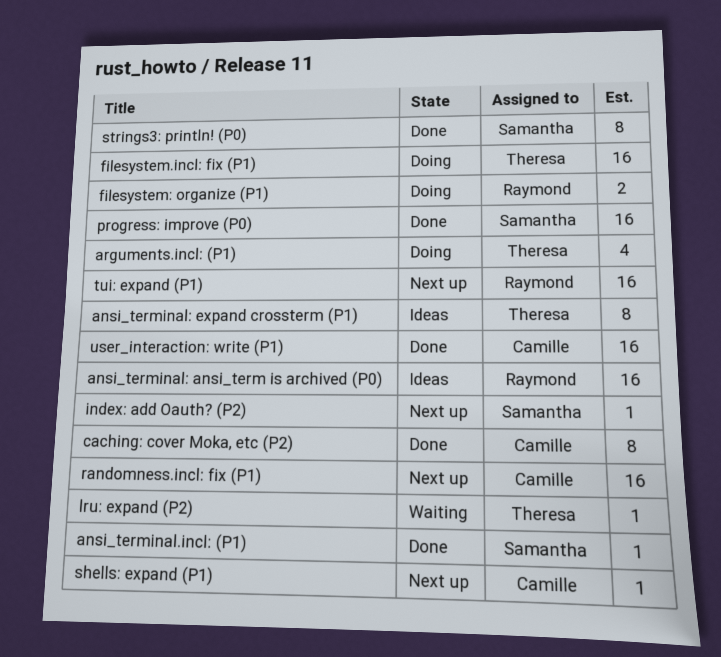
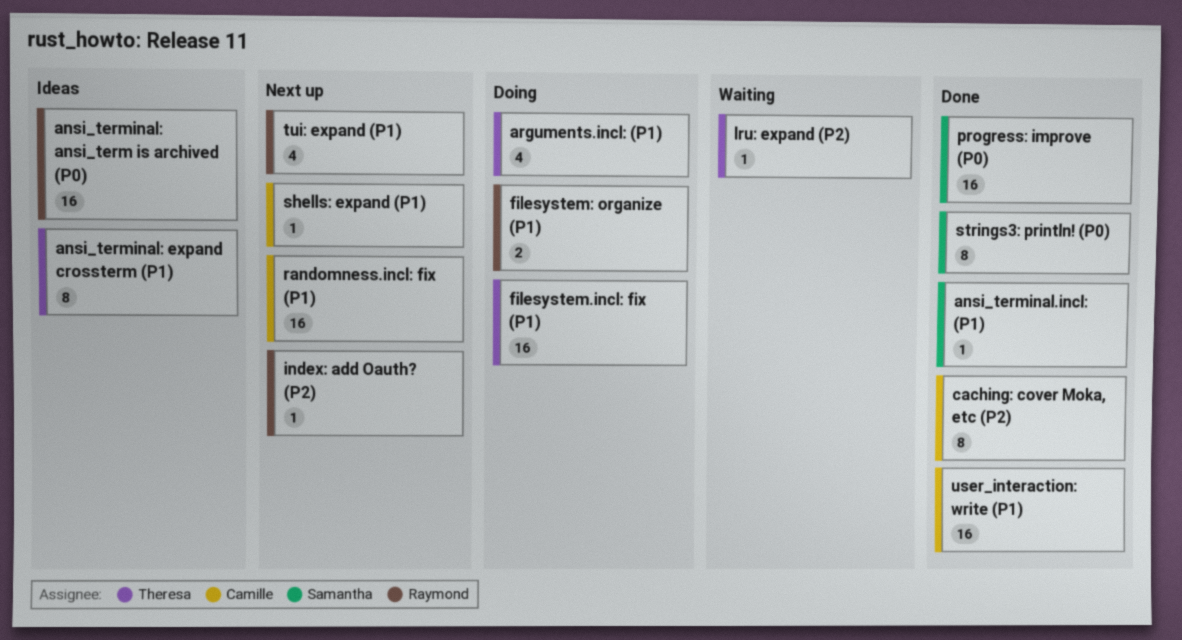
index: add Oauth? (P2), owner: Samantha -> Raymond
tui: expand (P1), estimate: 16 -> 4

